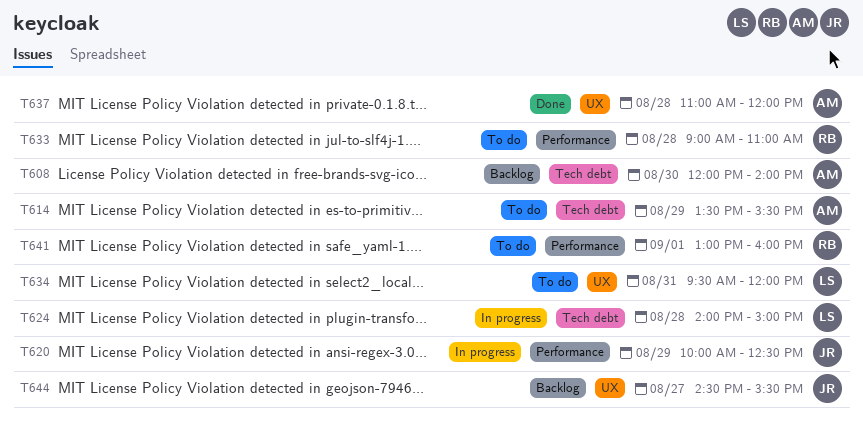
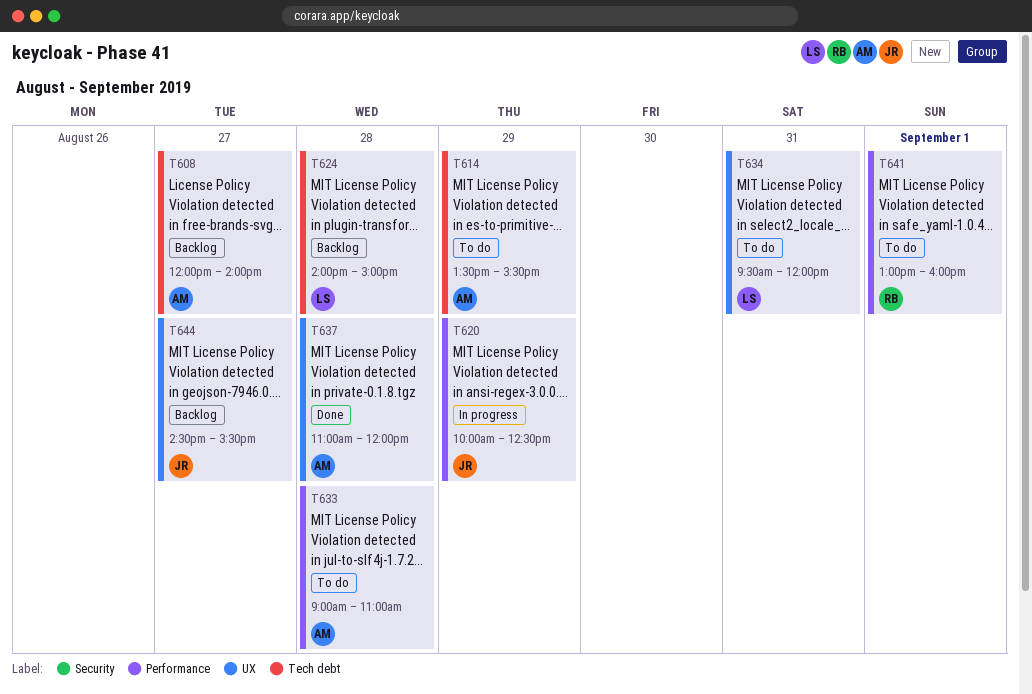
T608, day: Aug 30 -> Aug 27
T624, status: In progress -> Backlog
T633, owner: RB -> AM

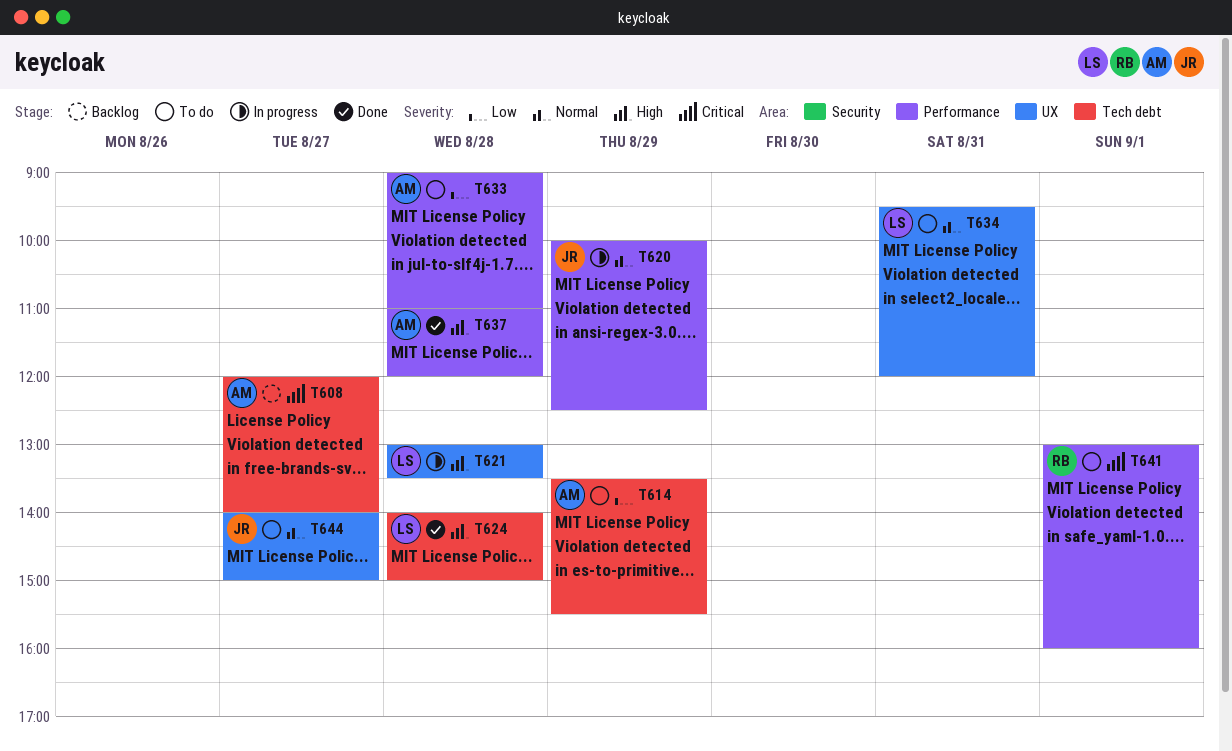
T621: none -> present
T624, status: Backlog -> Done
T637, label: UX -> Performance
T644, status: Backlog -> To do
T644, begins: 14:30 -> 14:00
T644, ends: 15:30 -> 15:00

